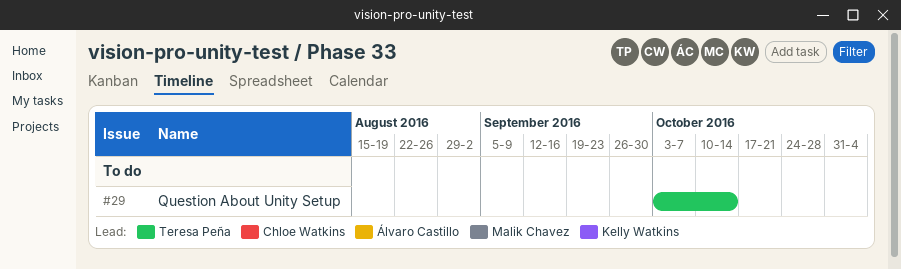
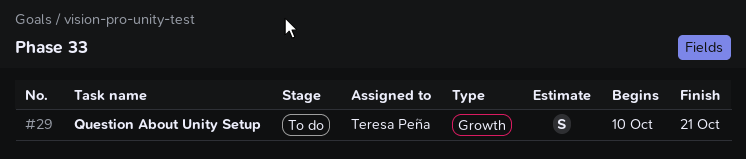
#29, start: Oct 3 -> Oct 10
#29, due: Oct 14 -> Oct 21

